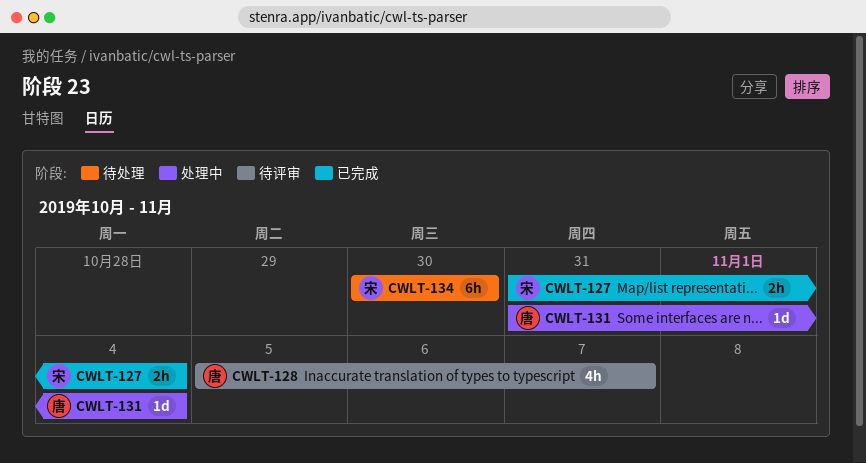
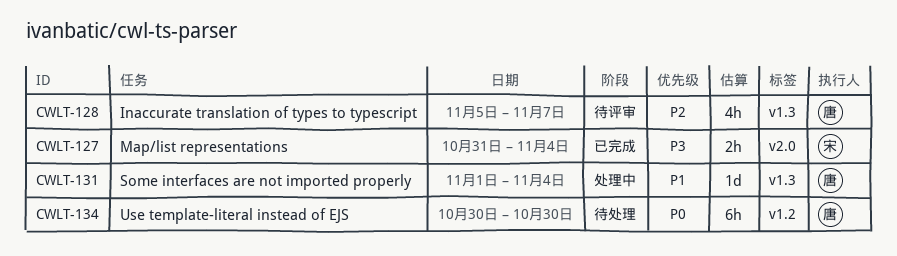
CWLT-131, start: Oct 31 -> Nov 1
CWLT-134, owner: 宋 -> 唐

